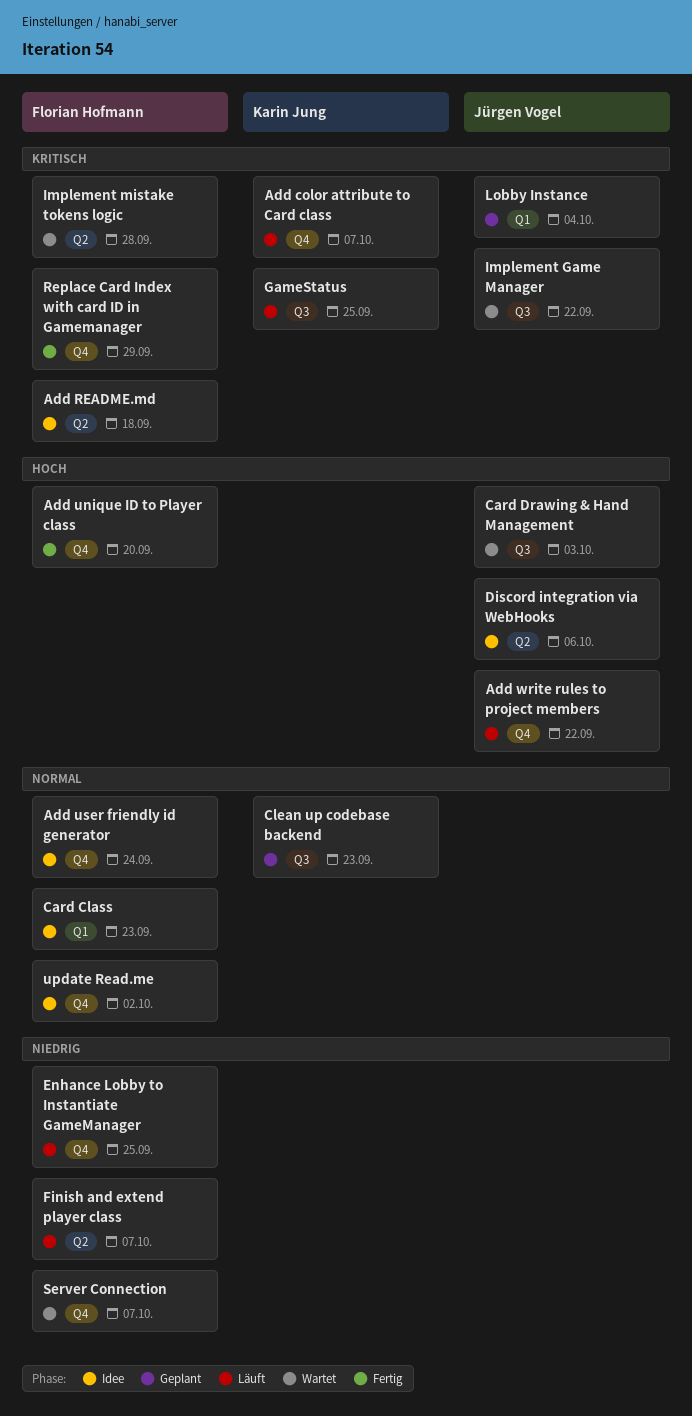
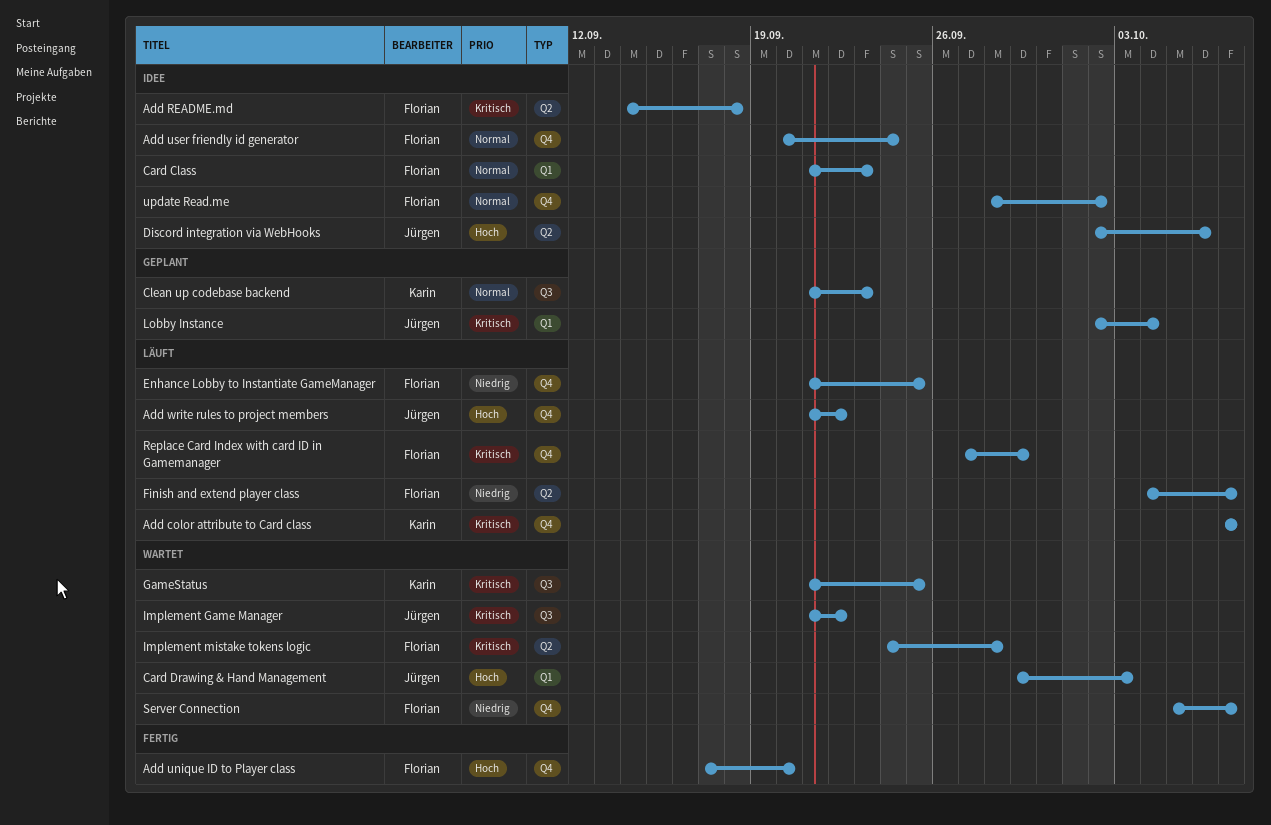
Card Drawing & Hand Management, label: Q3 -> Q1
GameStatus, status: Läuft -> Wartet
Replace Card Index with card ID in Gamemanager, status: Fertig -> Läuft

